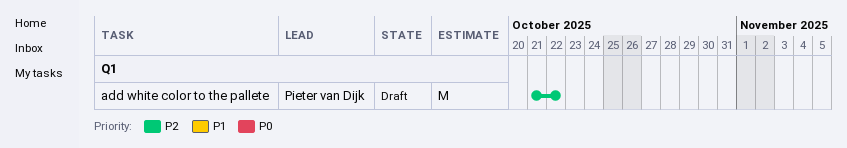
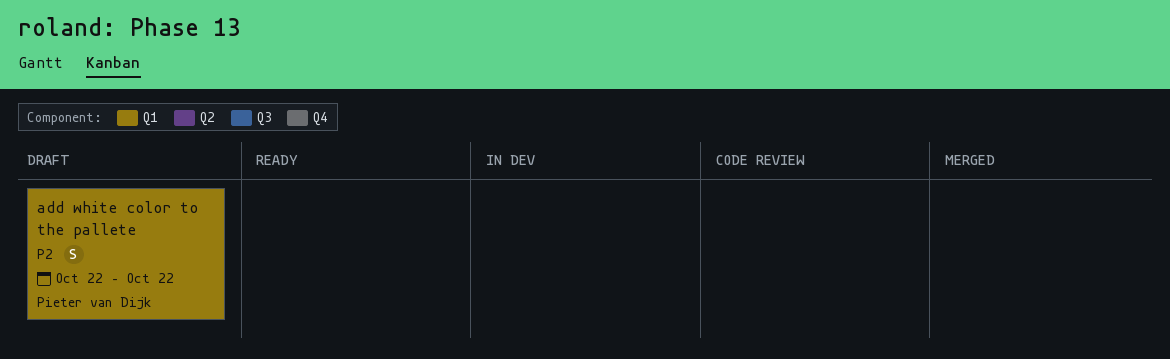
add white color to the pallete, estimate: M -> S
add white color to the pallete, start: Oct 21 -> Oct 22

